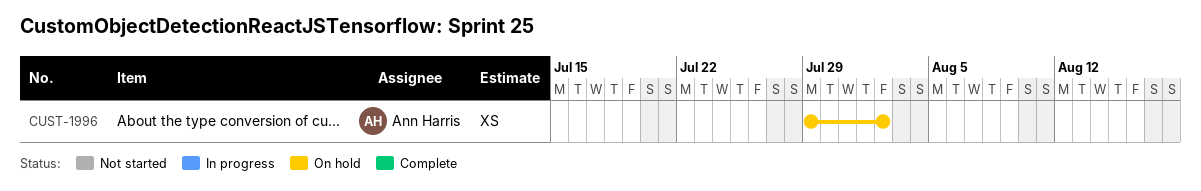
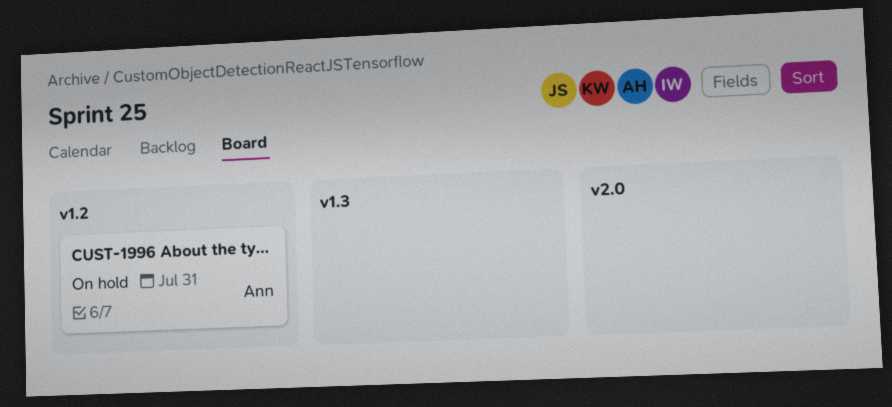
CUST-1996, due: Aug 2 -> Jul 31

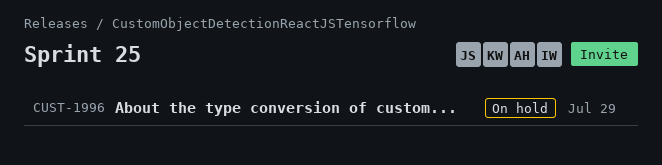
CUST-1996, due: Jul 31 -> Jul 29

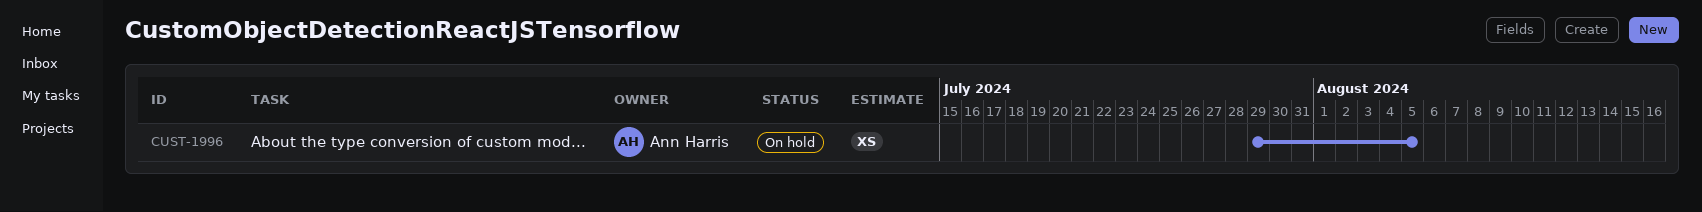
CUST-1996, due: Jul 29 -> Aug 5

